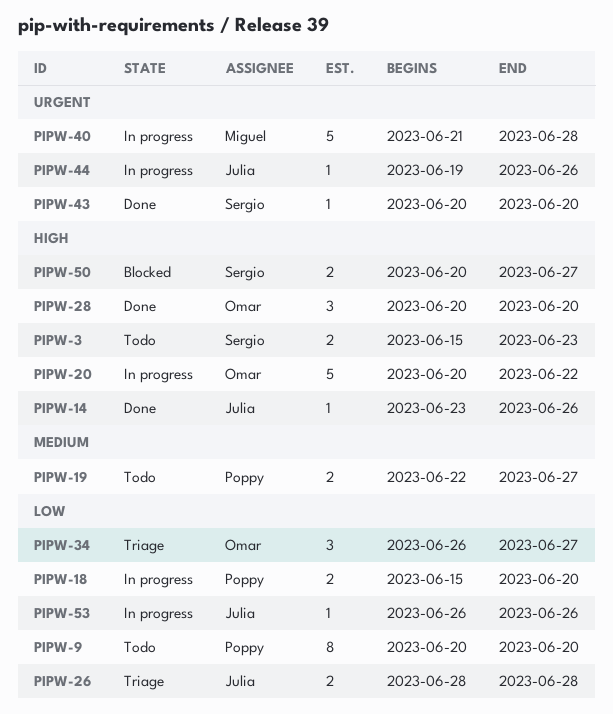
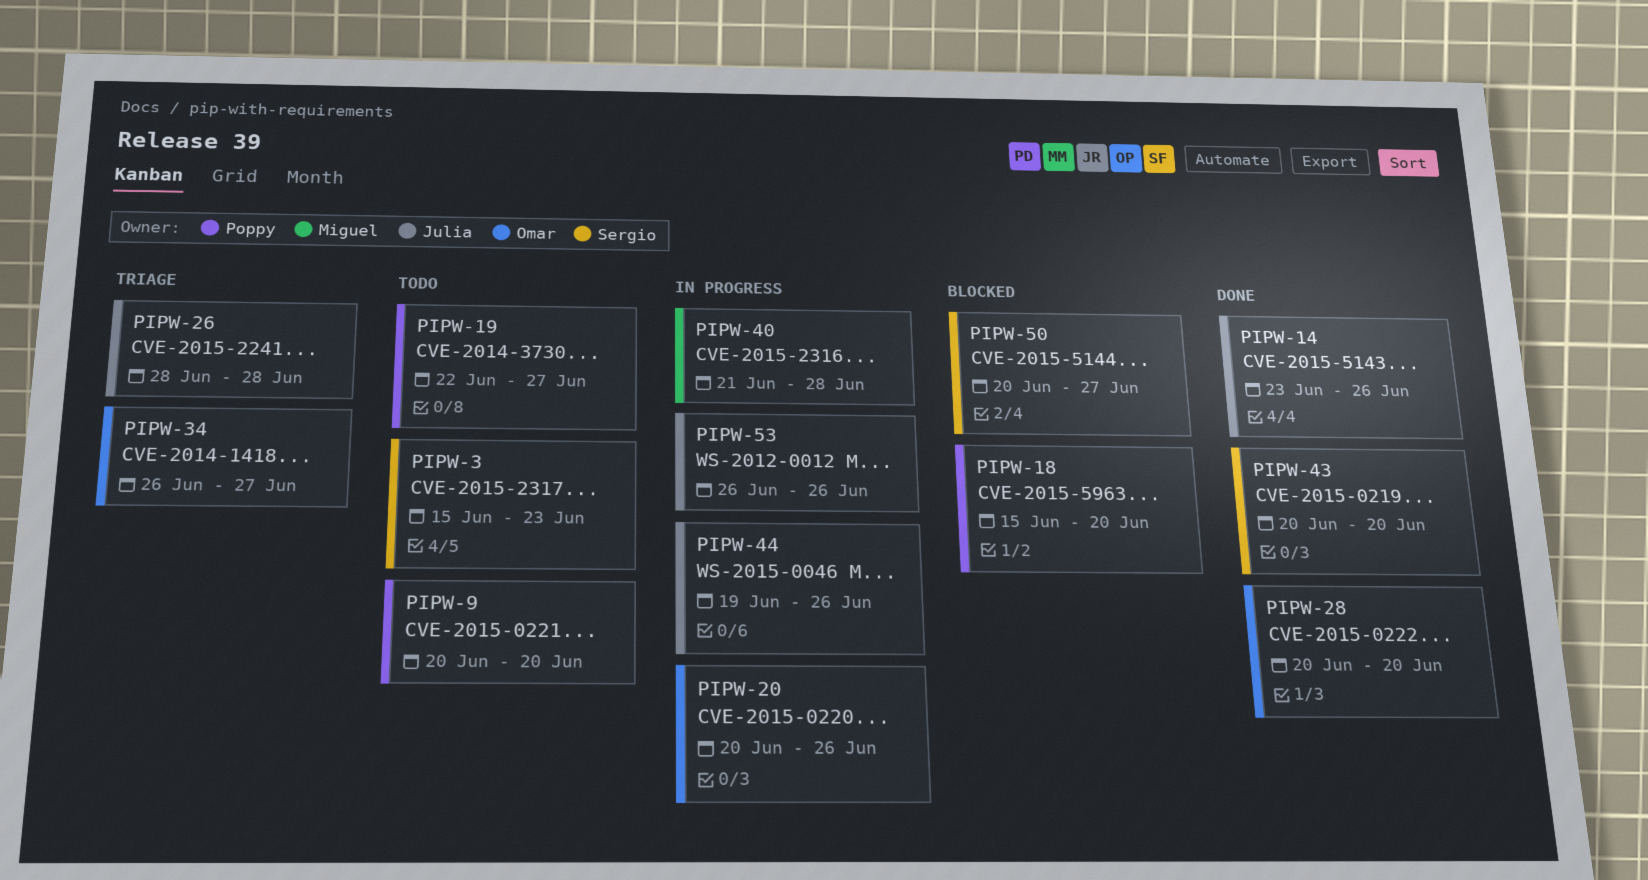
PIPW-18, status: In progress -> Blocked
PIPW-20, due: Jun 22 -> Jun 26

